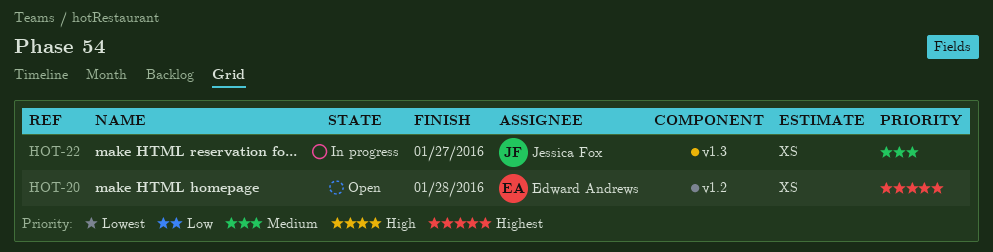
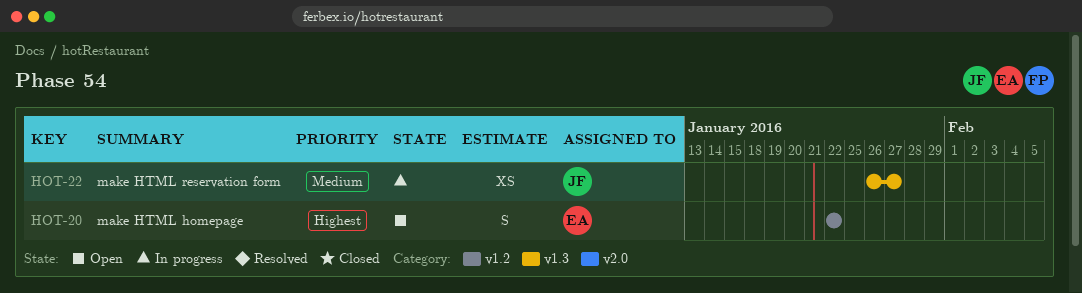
HOT-20, estimate: XS -> S
HOT-20, due: Jan 28 -> Jan 22

